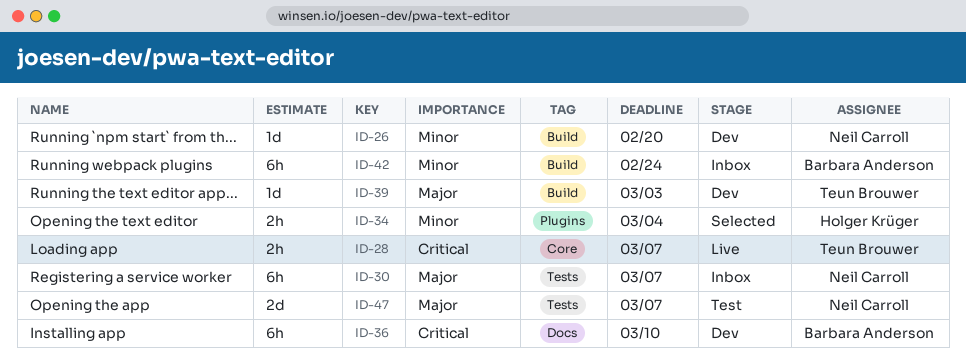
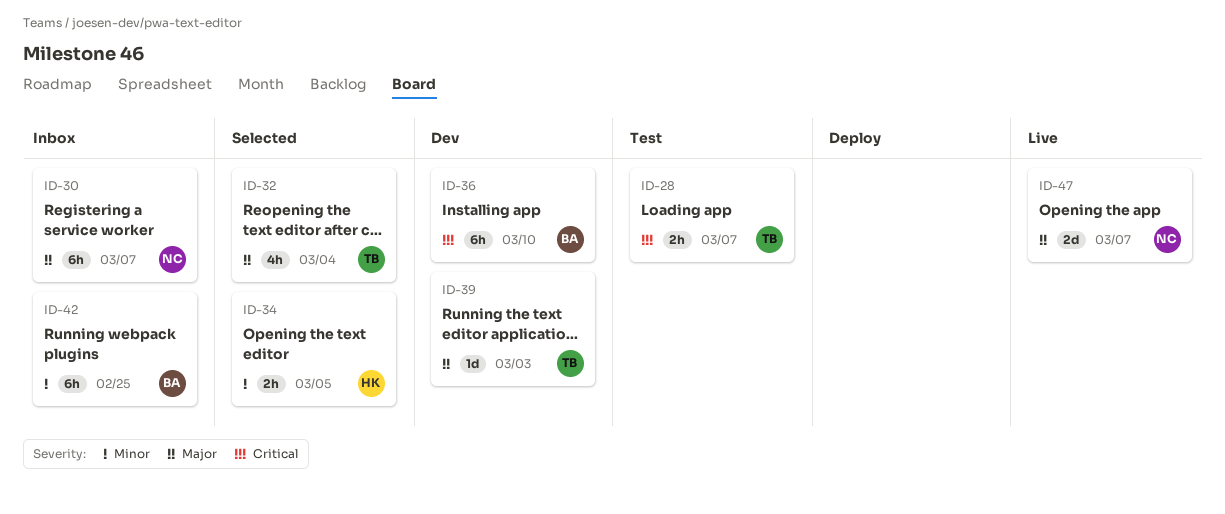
ID-26: present -> none
ID-28, status: Live -> Test
ID-32: none -> present
ID-34, due: Mar 4 -> Mar 5
ID-42, due: Feb 24 -> Feb 25
ID-47, status: Test -> Live

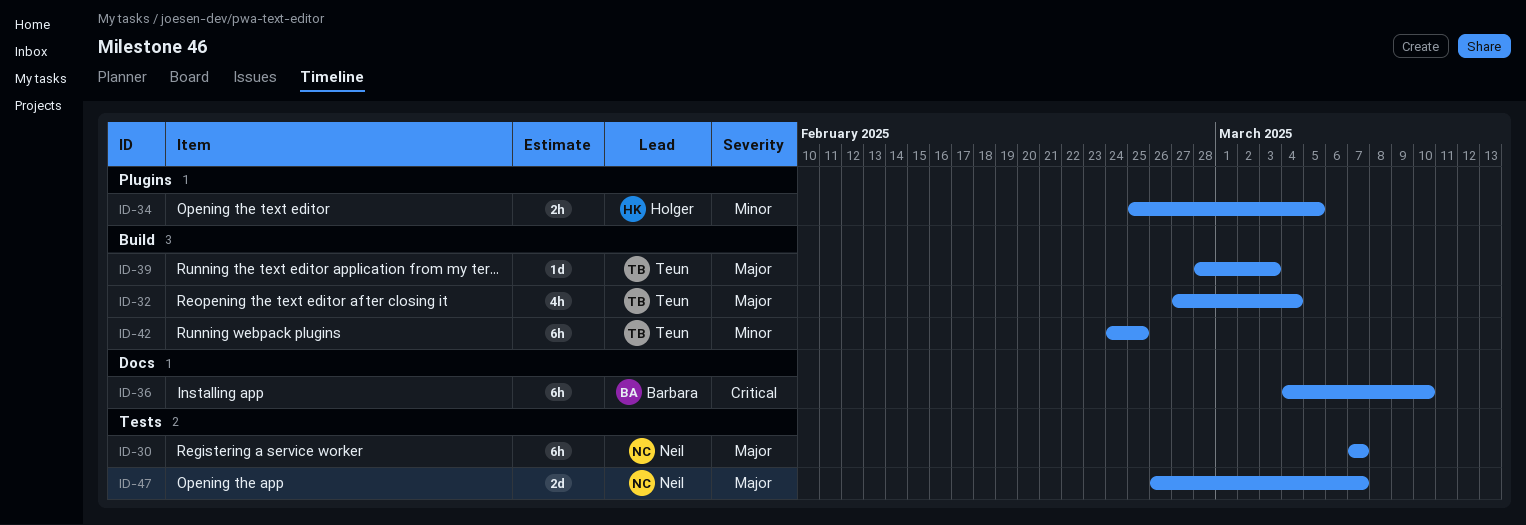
ID-28: present -> none
ID-42, owner: Barbara -> Teun

